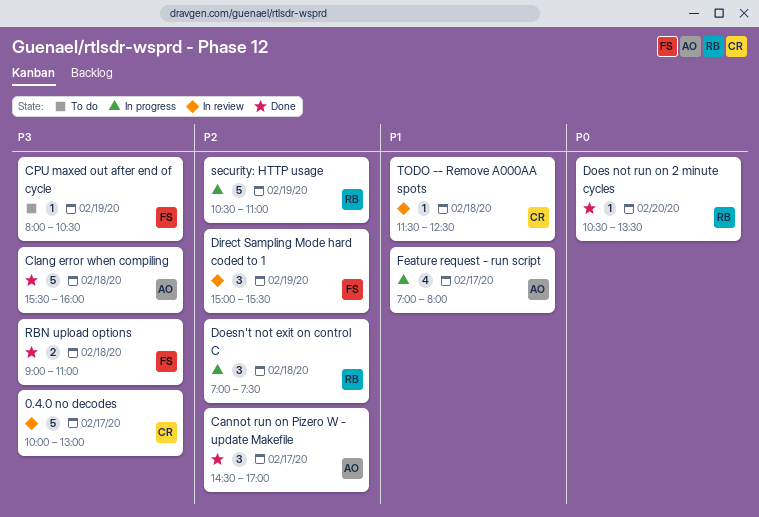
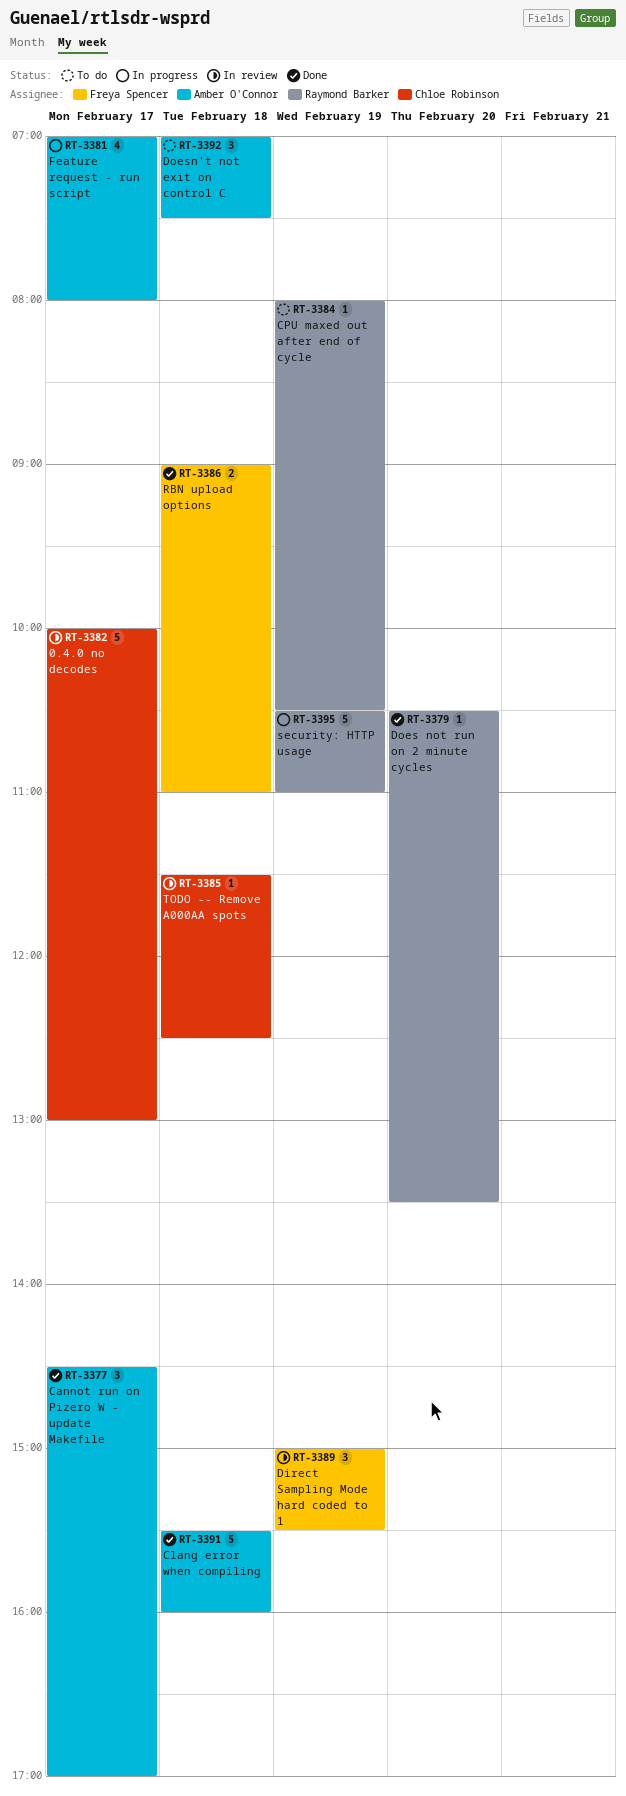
CPU maxed out after end of cycle, owner: Freya Spencer -> Raymond Barker
Doesn't not exit on control C, status: In progress -> To do
Doesn't not exit on control C, owner: Raymond Barker -> Amber O'Connor

